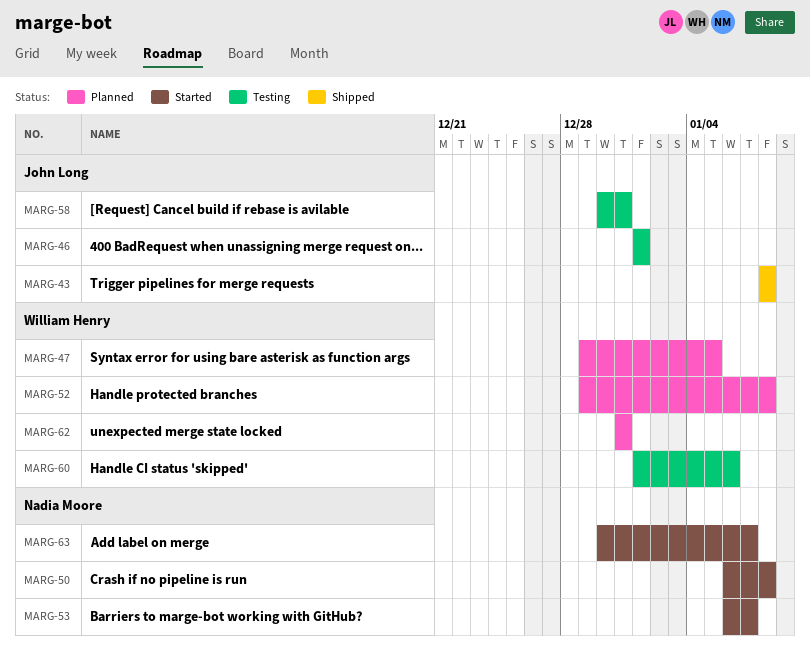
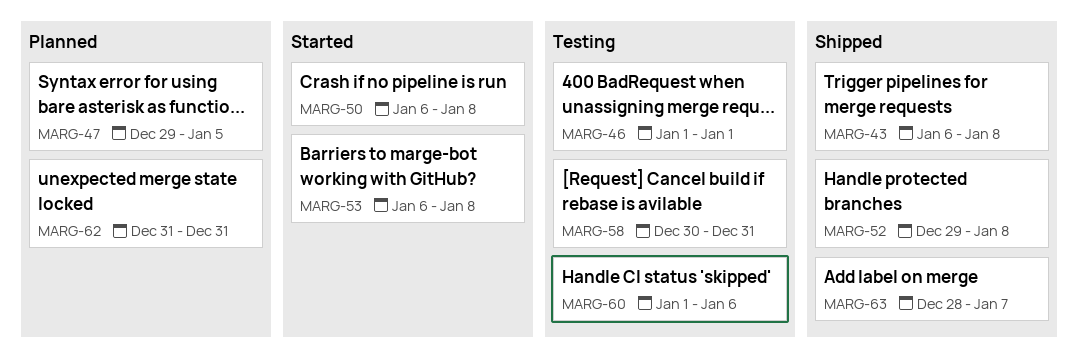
MARG-43, start: Jan 8 -> Jan 6
MARG-52, status: Planned -> Shipped
MARG-53, due: Jan 7 -> Jan 8
MARG-63, status: Started -> Shipped
MARG-63, start: Dec 30 -> Dec 28

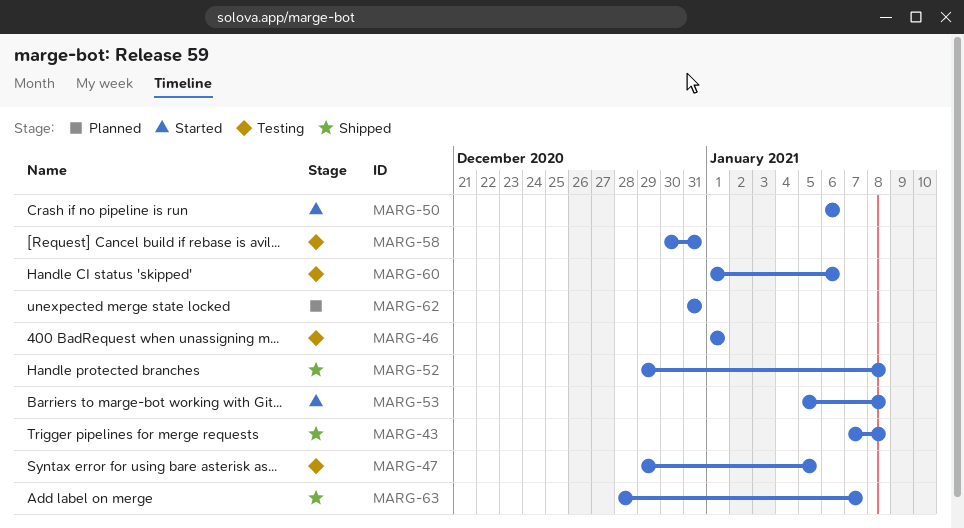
MARG-43, start: Jan 6 -> Jan 7
MARG-47, status: Planned -> Testing
MARG-50, due: Jan 8 -> Jan 6
MARG-53, start: Jan 6 -> Jan 5

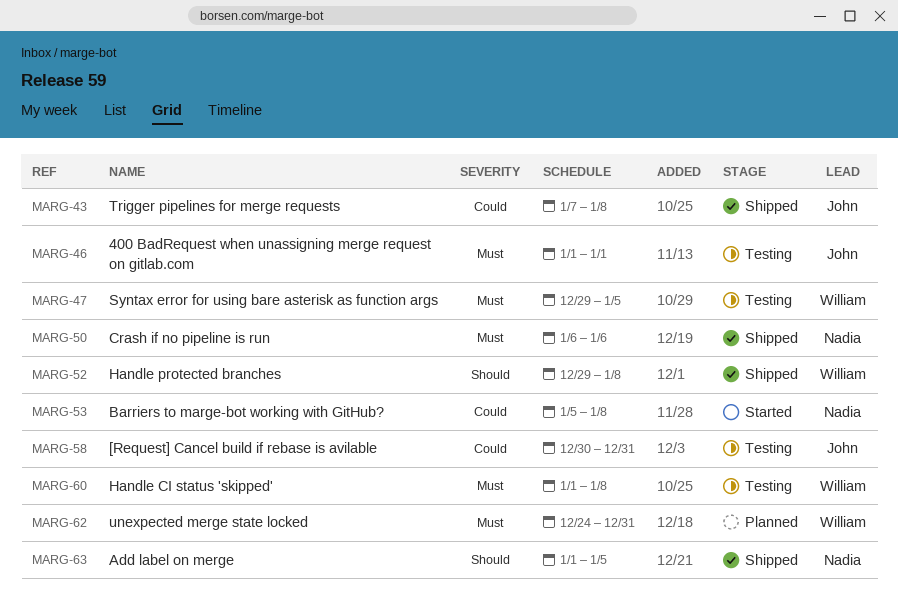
MARG-50, status: Started -> Shipped
MARG-60, due: Jan 6 -> Jan 8
MARG-62, start: Dec 31 -> Dec 24
MARG-63, start: Dec 28 -> Jan 1
MARG-63, due: Jan 7 -> Jan 5

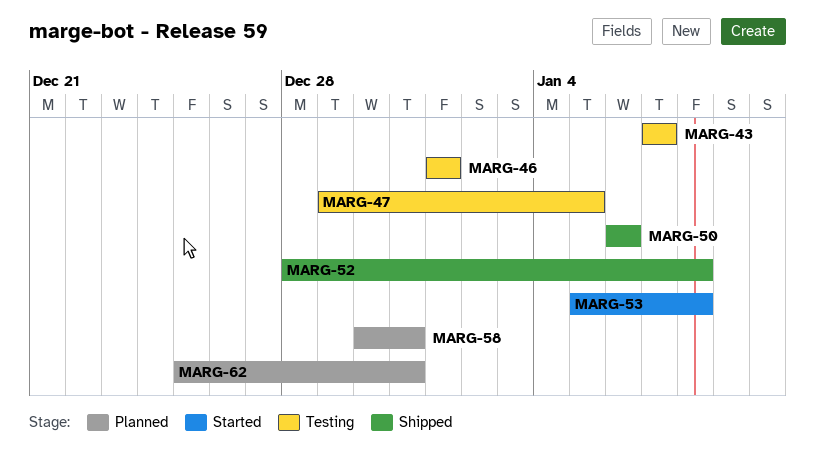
MARG-43, status: Shipped -> Testing
MARG-43, due: Jan 8 -> Jan 7
MARG-52, start: Dec 29 -> Dec 28
MARG-58, status: Testing -> Planned
MARG-60: present -> none
MARG-62, start: Dec 24 -> Dec 25
MARG-63: present -> none

